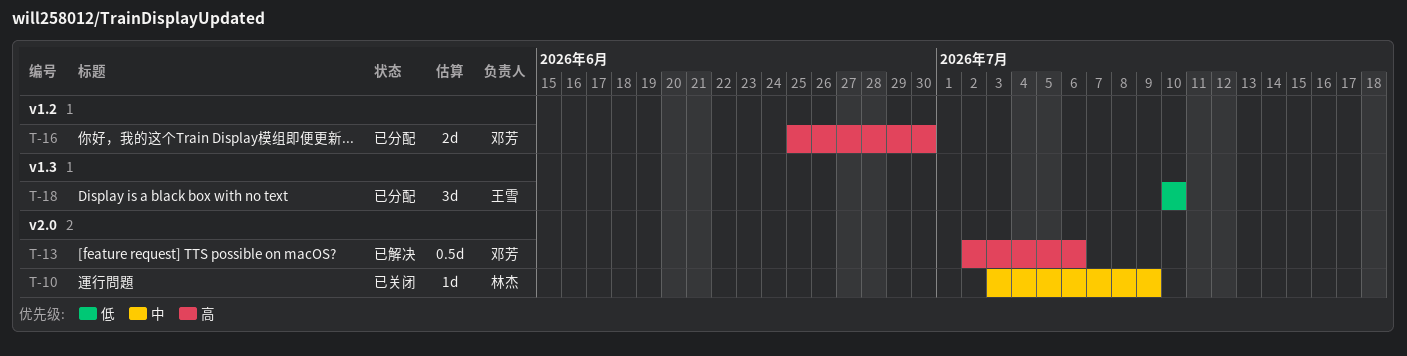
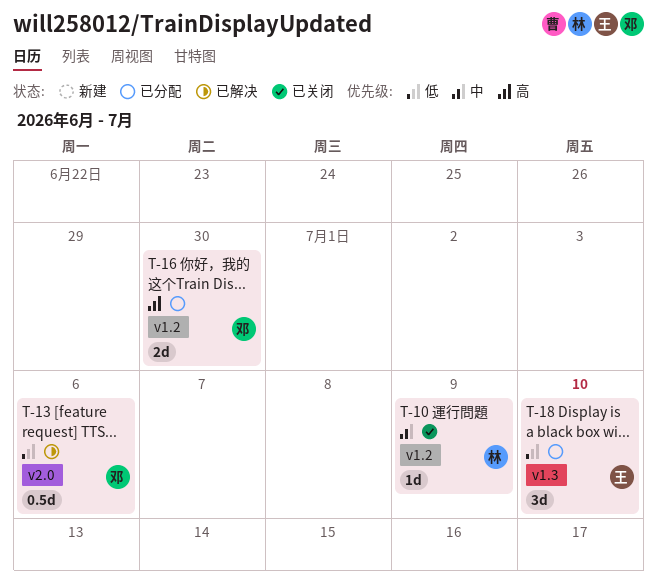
T-10, label: v2.0 -> v1.2
T-13, priority: 高 -> 低

